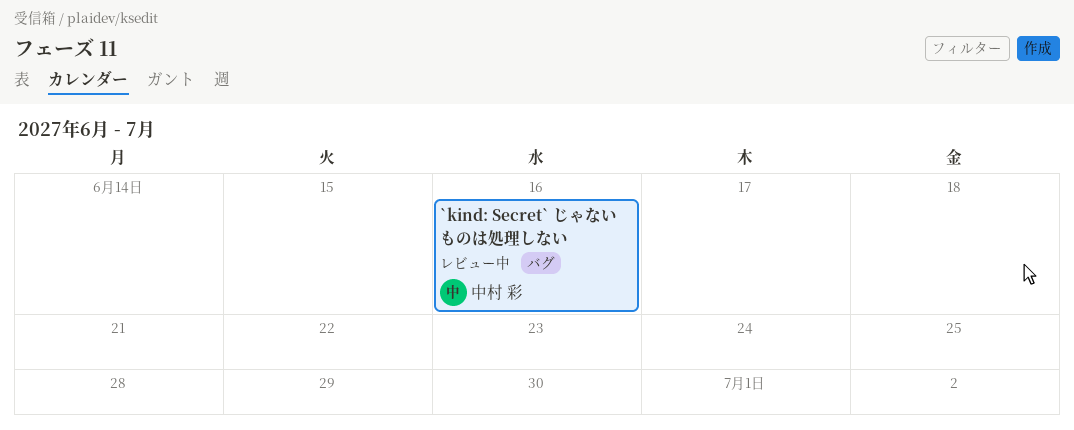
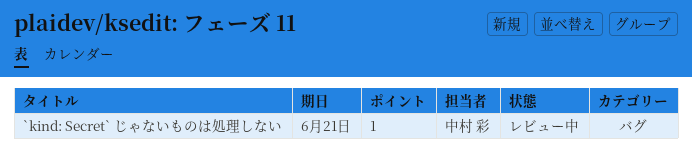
`kind: Secret` じゃないものは処理しない, due: Jun 16 -> Jun 21

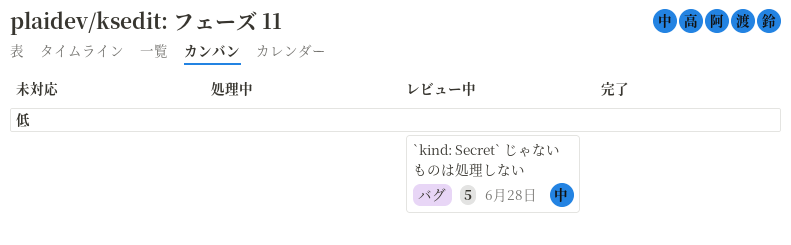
`kind: Secret` じゃないものは処理しない, estimate: 1 -> 5
`kind: Secret` じゃないものは処理しない, due: Jun 21 -> Jun 28

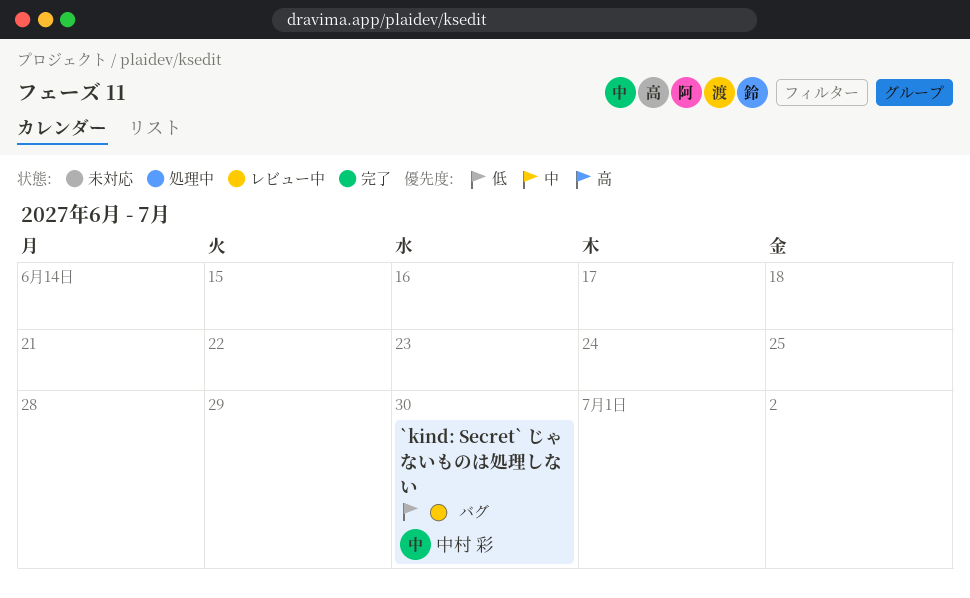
`kind: Secret` じゃないものは処理しない, due: Jun 28 -> Jun 30

